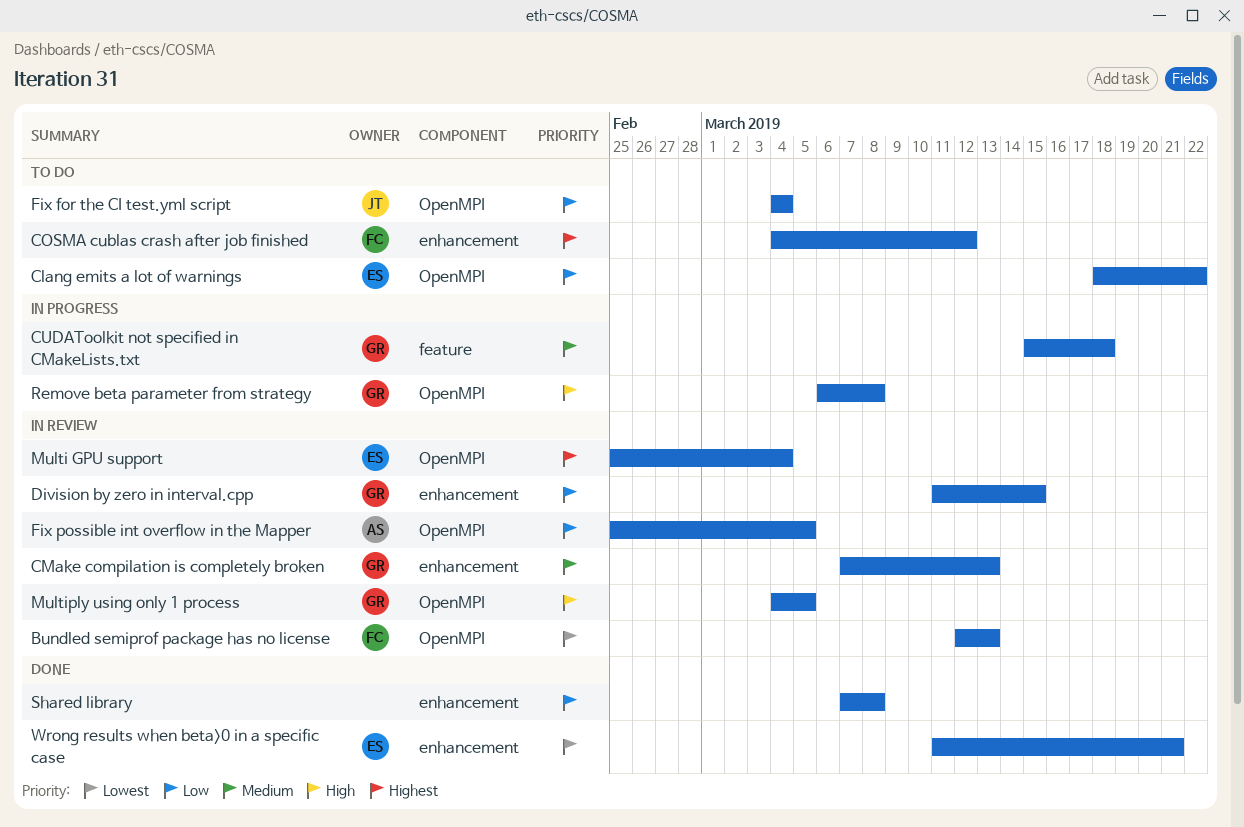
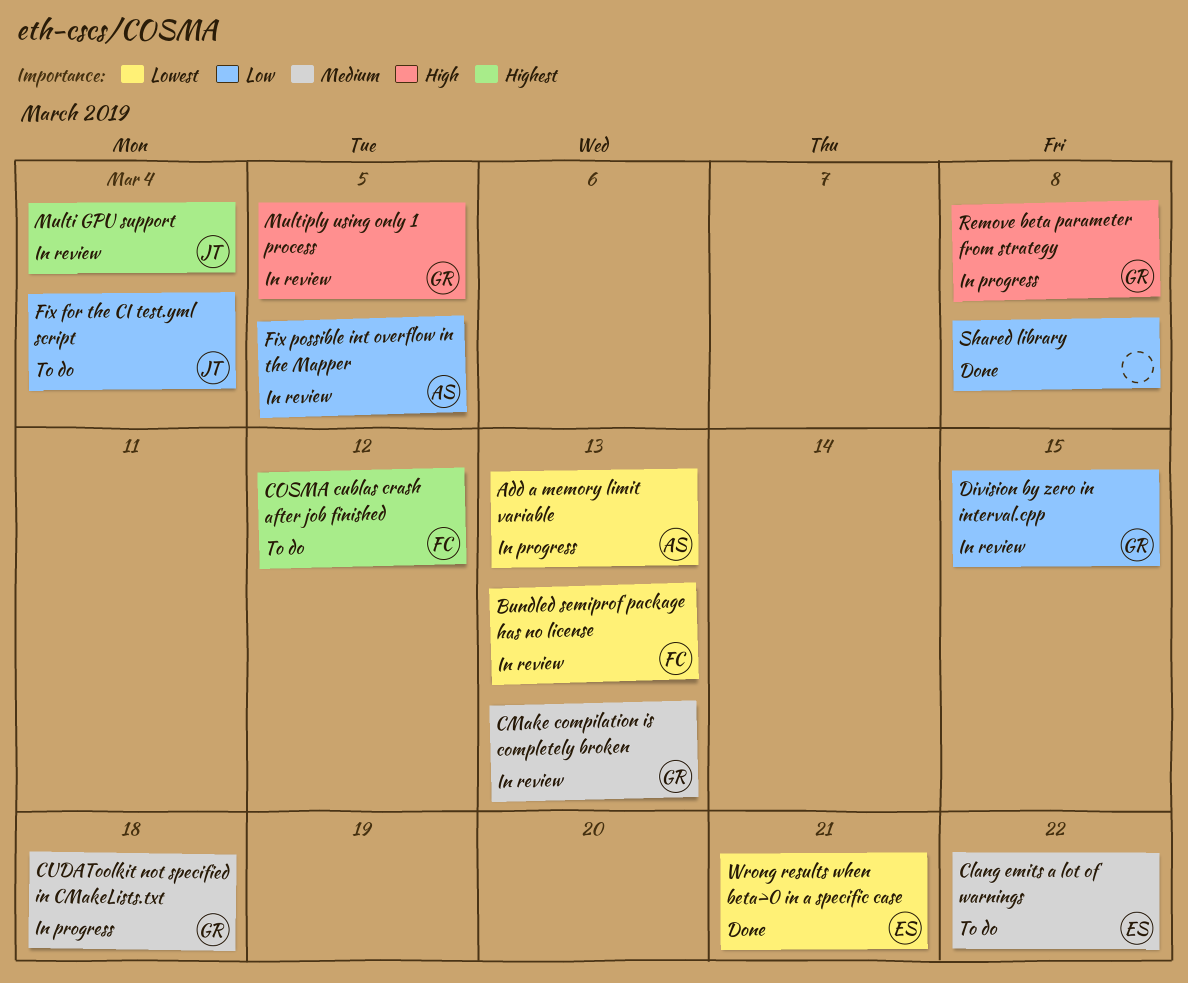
Add a memory limit variable: none -> present
Clang emits a lot of warnings, priority: Low -> Medium
Multi GPU support, owner: ES -> JT

